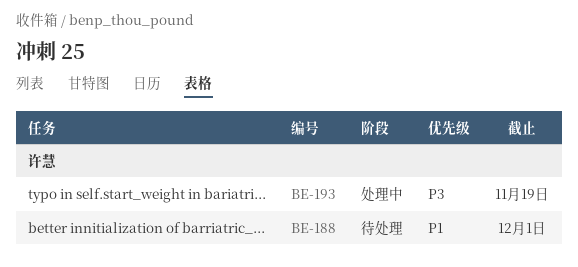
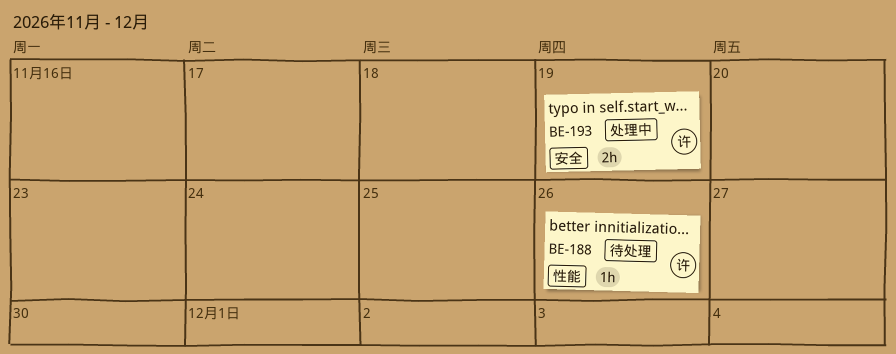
BE-188, due: Dec 1 -> Nov 26

